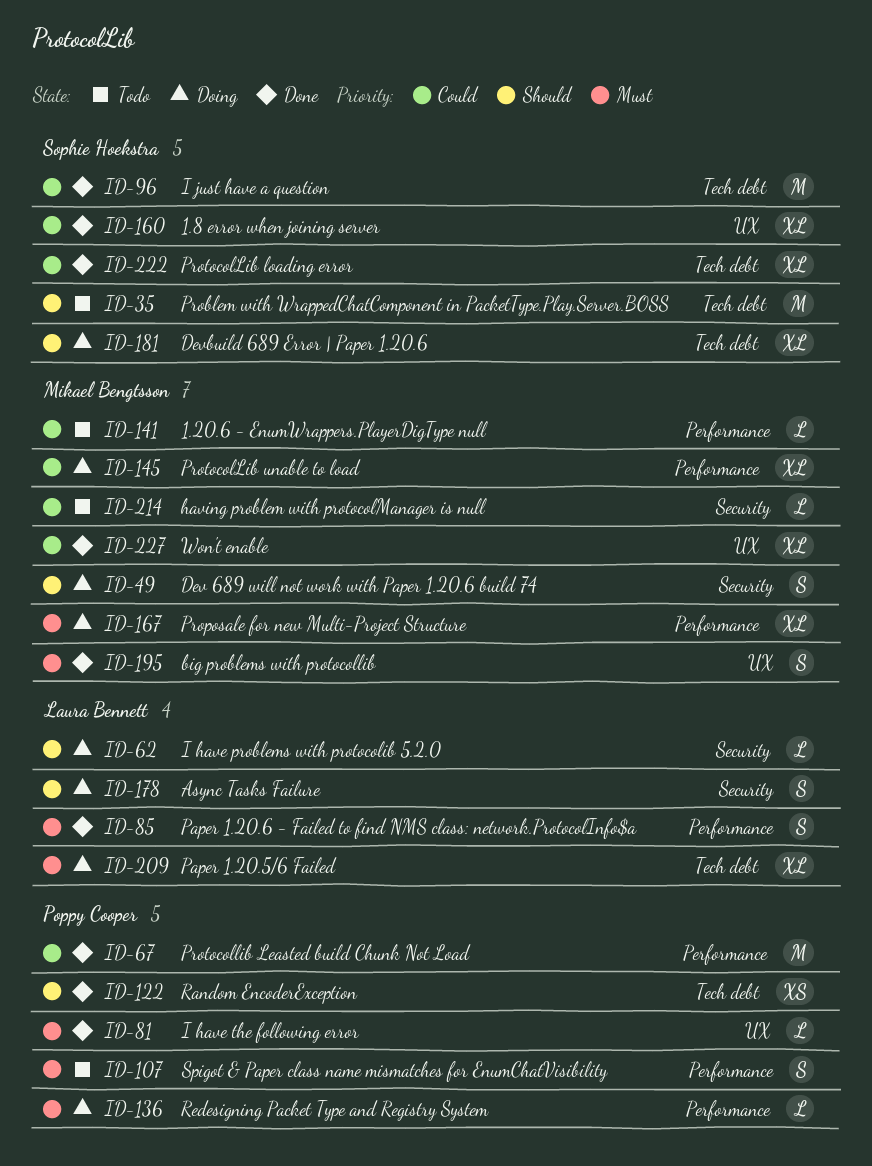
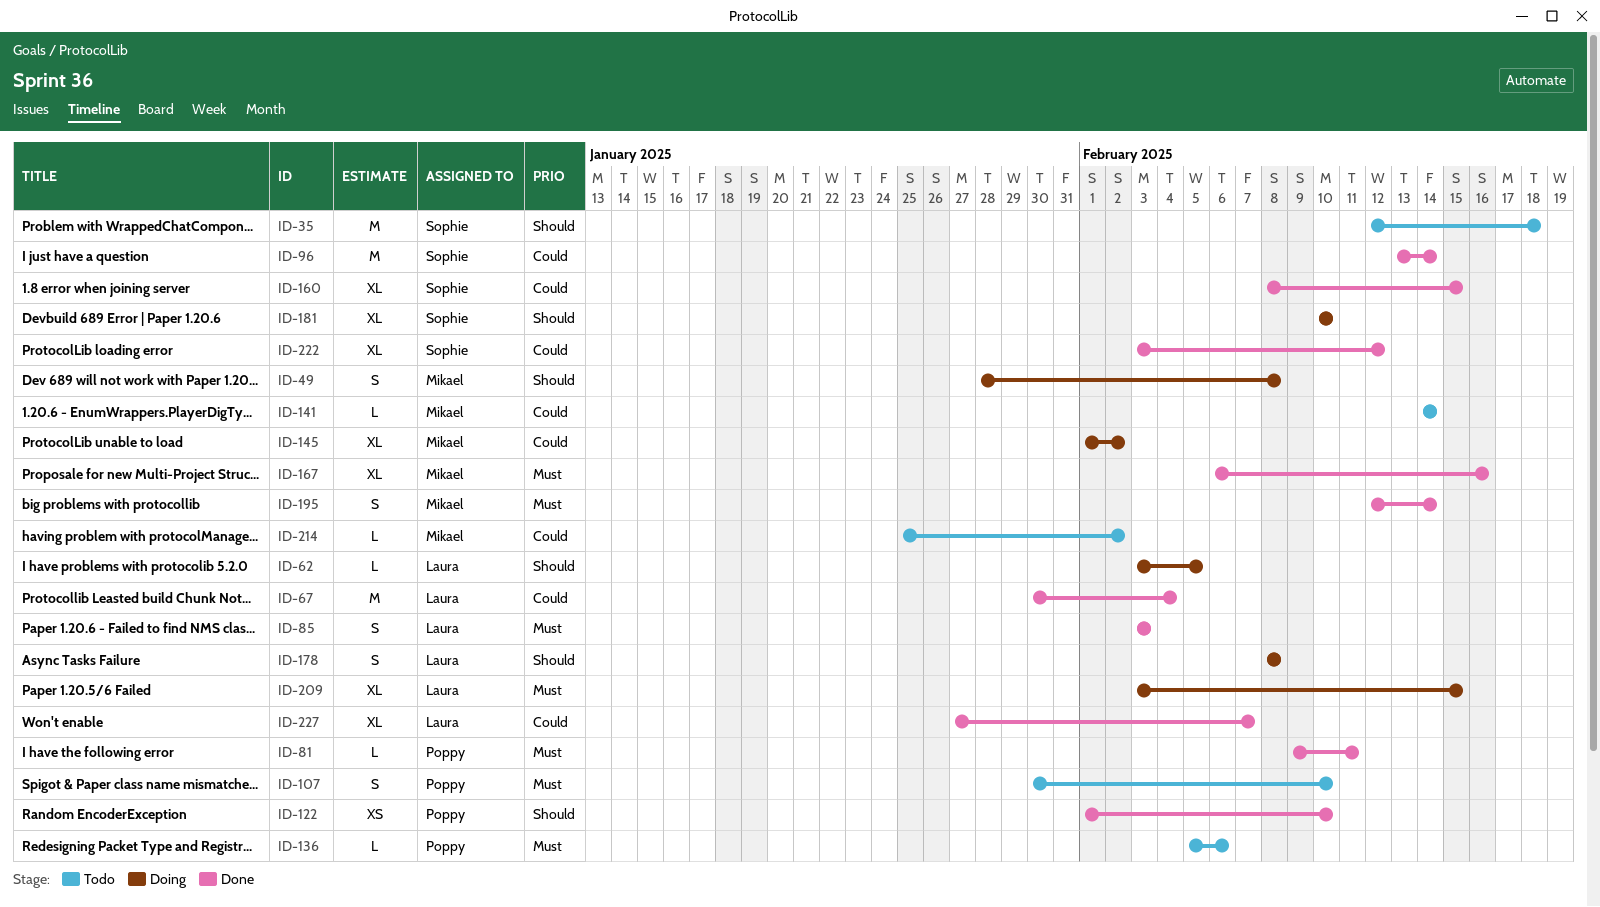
ID-67, owner: Poppy Cooper -> Laura Bennett
ID-136, status: Doing -> Todo
ID-167, status: Doing -> Done
ID-227, owner: Mikael Bengtsson -> Laura Bennett

